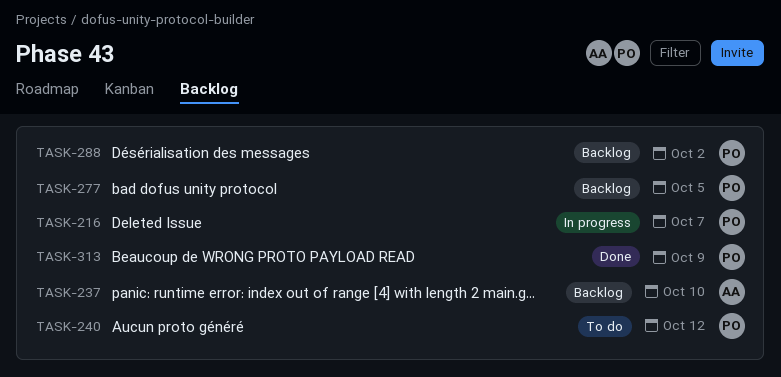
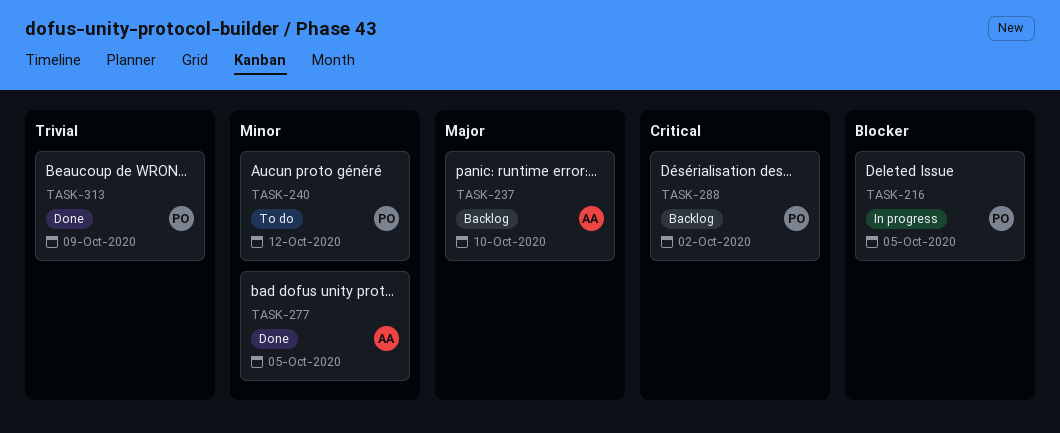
TASK-216, due: Oct 7 -> Oct 5
TASK-277, status: Backlog -> Done
TASK-277, owner: PO -> AA

